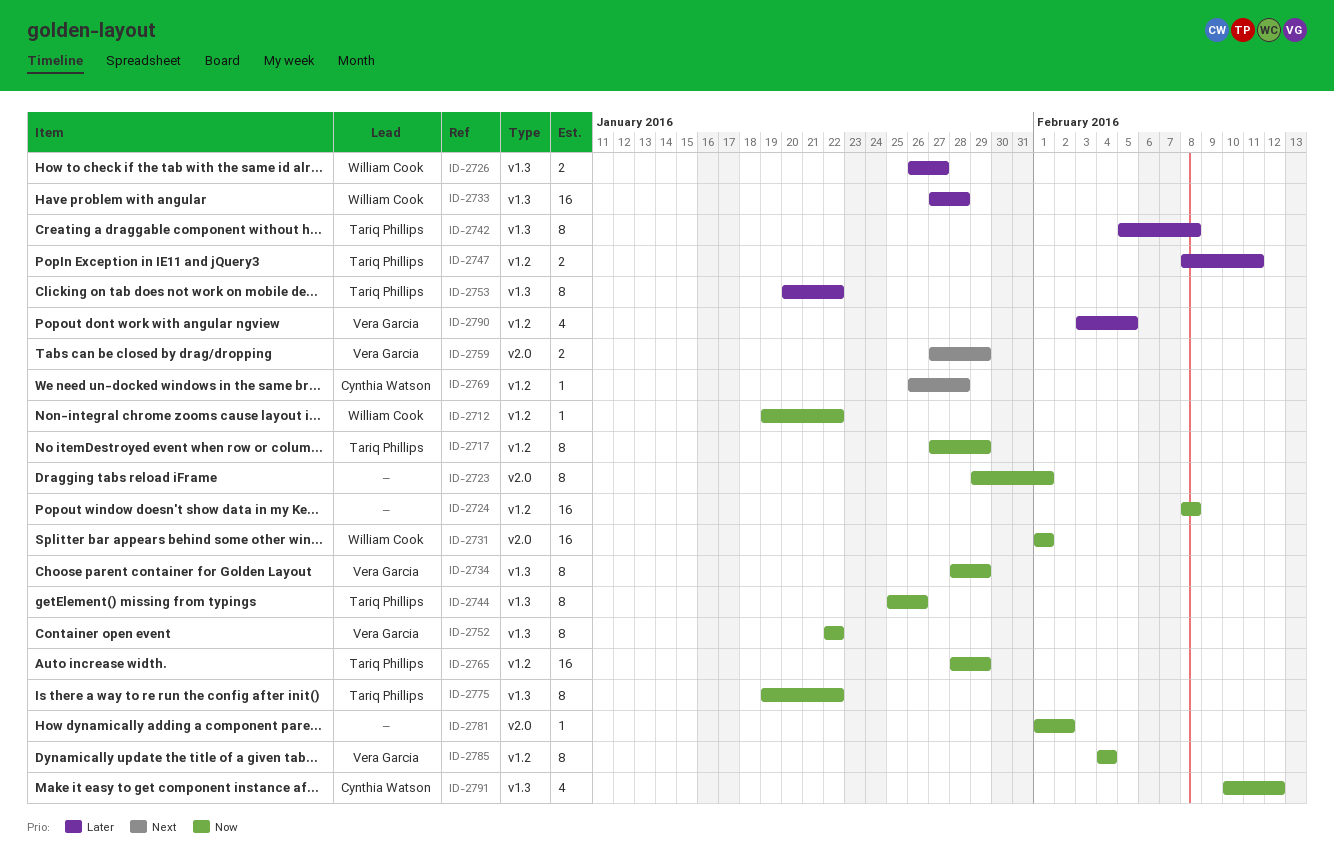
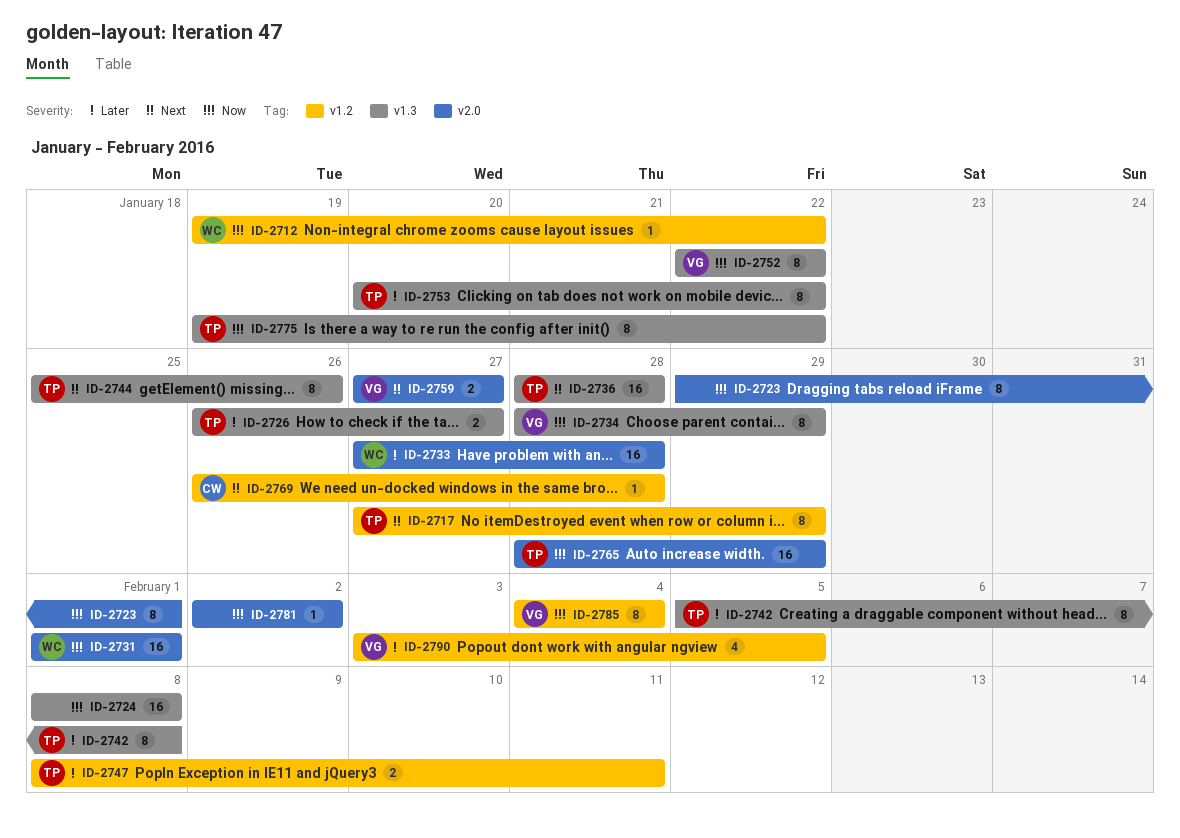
ID-2717, priority: Now -> Next
ID-2724, label: v1.2 -> v1.3
ID-2726, owner: William Cook -> Tariq Phillips
ID-2733, label: v1.3 -> v2.0
ID-2736: none -> present
ID-2744, priority: Now -> Next
ID-2759, due: Jan 29 -> Jan 27
ID-2765, label: v1.2 -> v2.0
ID-2781, start: Feb 1 -> Feb 2
ID-2791: present -> none

